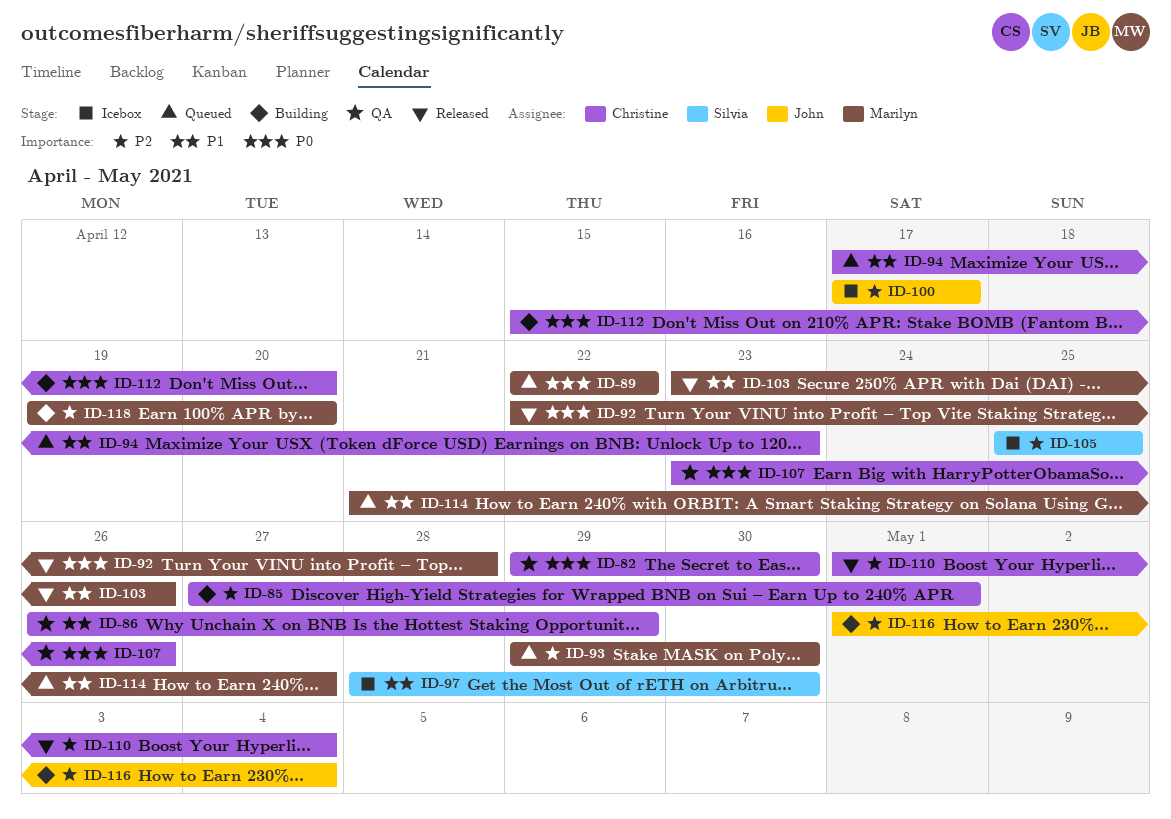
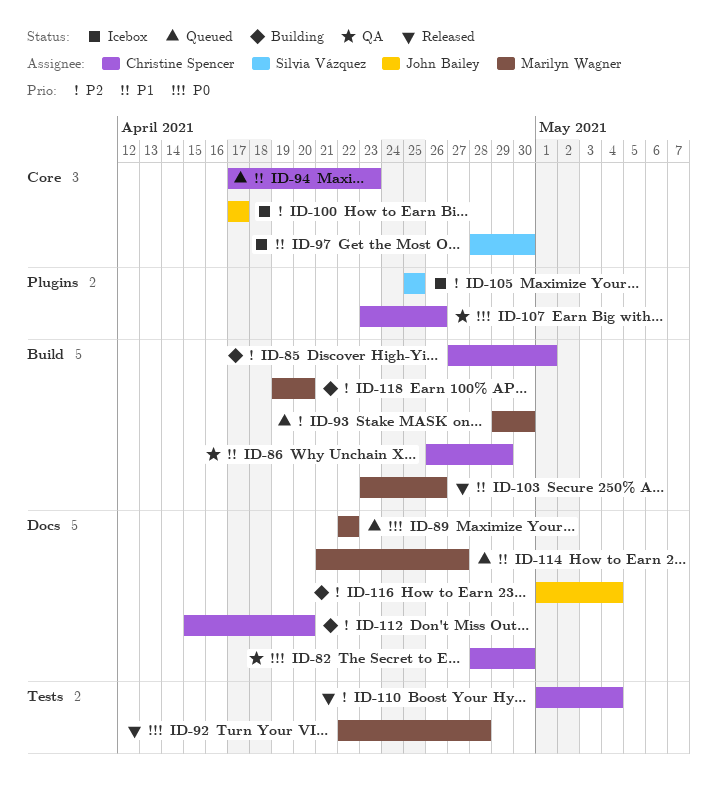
ID-82, start: Apr 29 -> Apr 28
ID-112, priority: P0 -> P2

